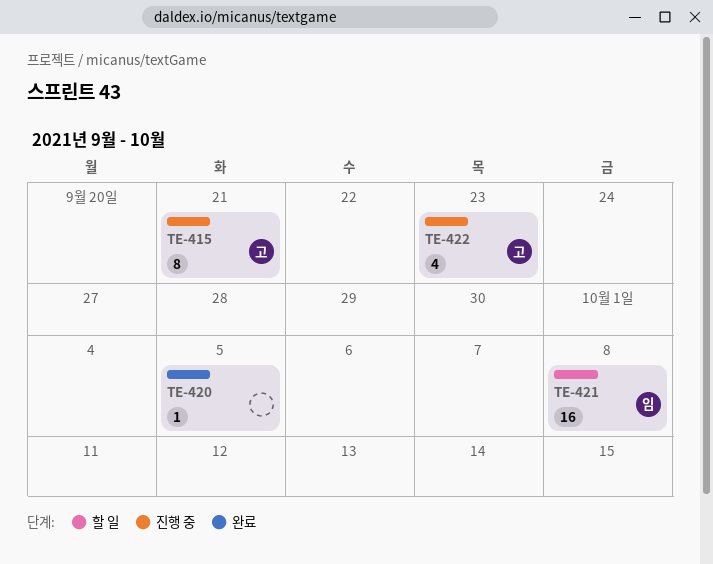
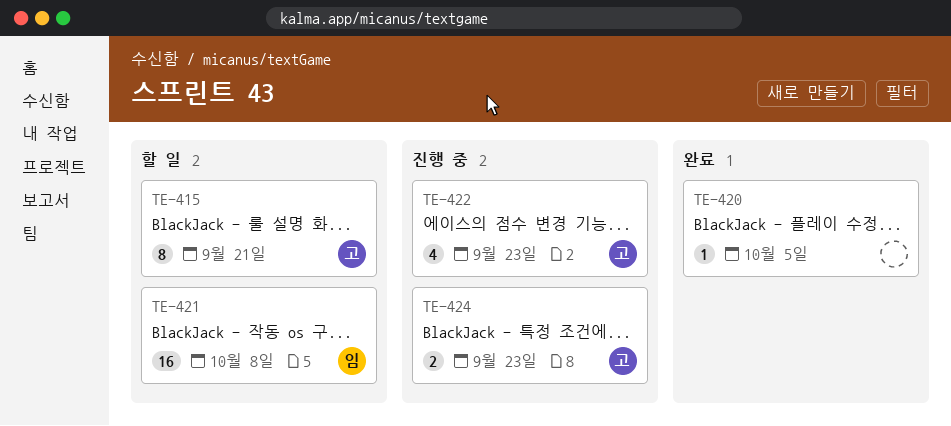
TE-415, status: 진행 중 -> 할 일
TE-424: none -> present

